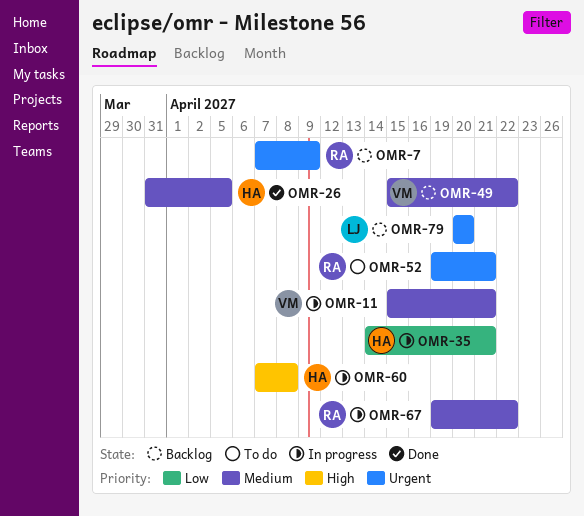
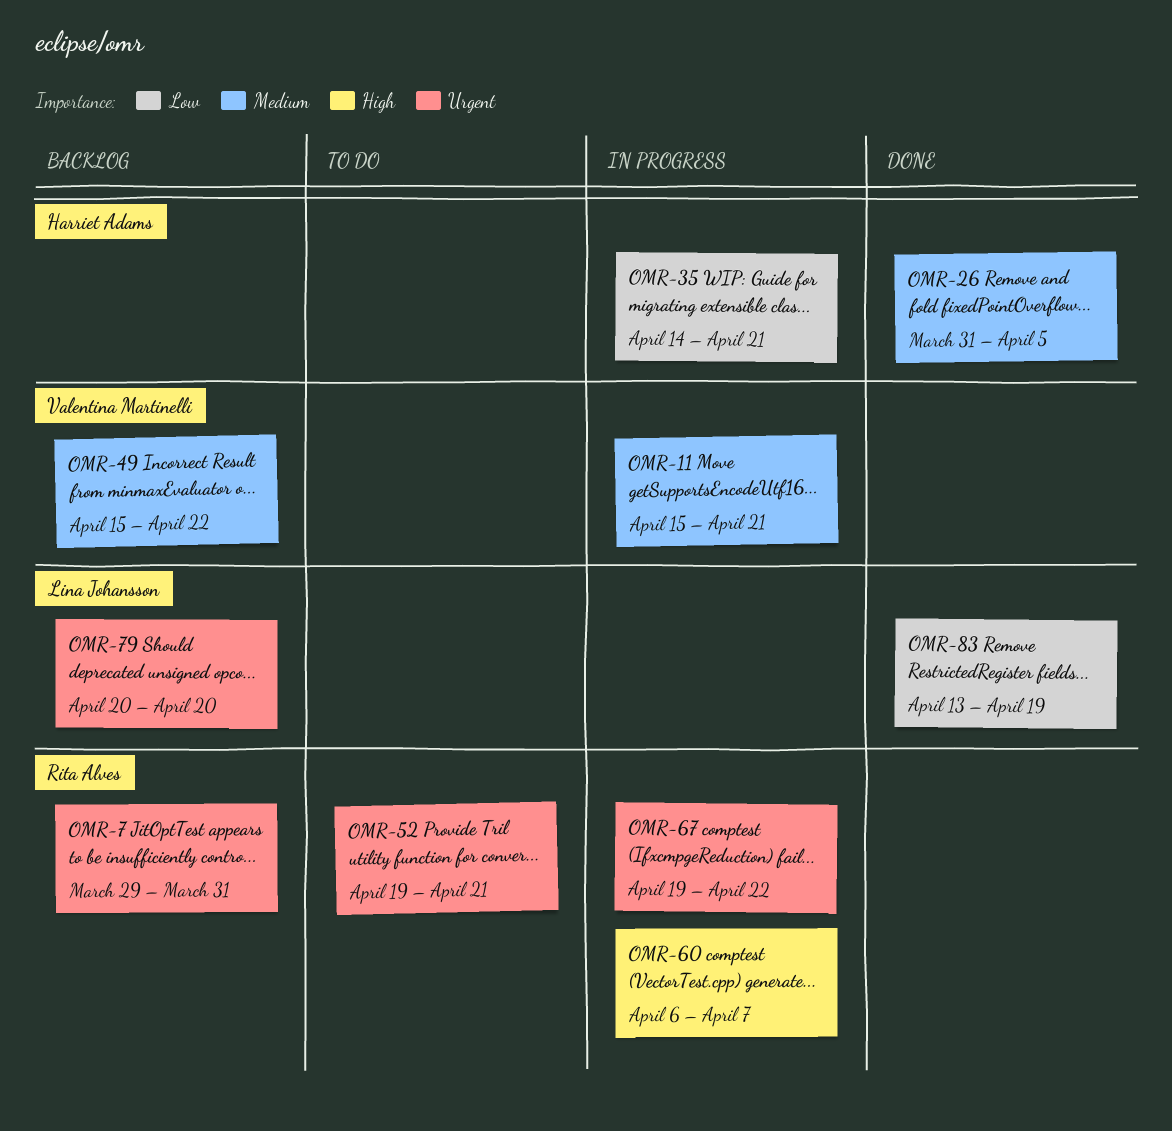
OMR-7, start: Apr 7 -> Mar 29
OMR-7, due: Apr 9 -> Mar 31
OMR-60, owner: Harriet Adams -> Rita Alves
OMR-60, start: Apr 7 -> Apr 6
OMR-60, due: Apr 8 -> Apr 7
OMR-67, priority: Medium -> Urgent
OMR-83: none -> present

